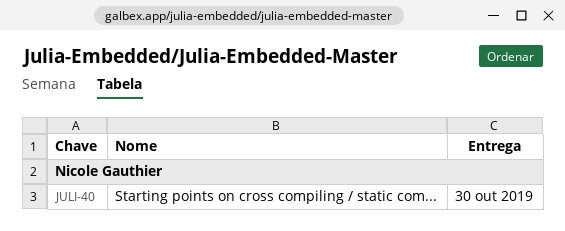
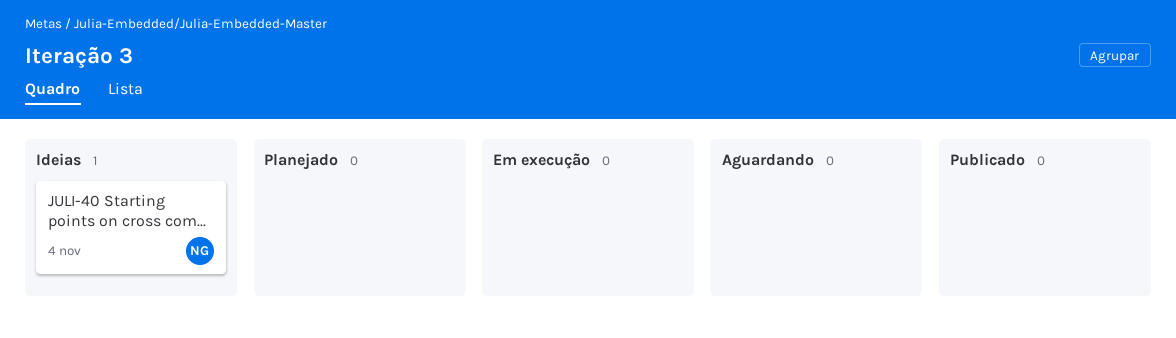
JULI-40, due: Oct 30 -> Nov 4

